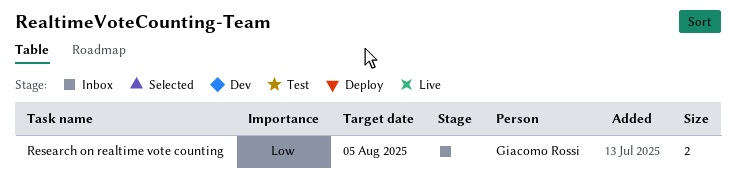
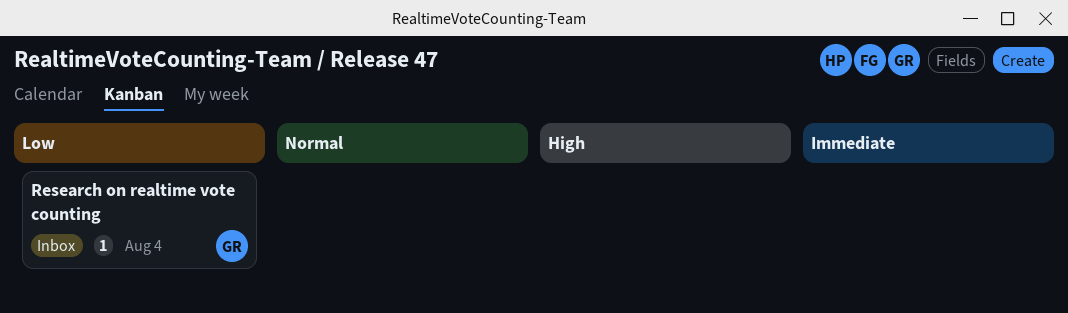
Research on realtime vote counting, estimate: 2 -> 1
Research on realtime vote counting, due: Aug 5 -> Aug 4

